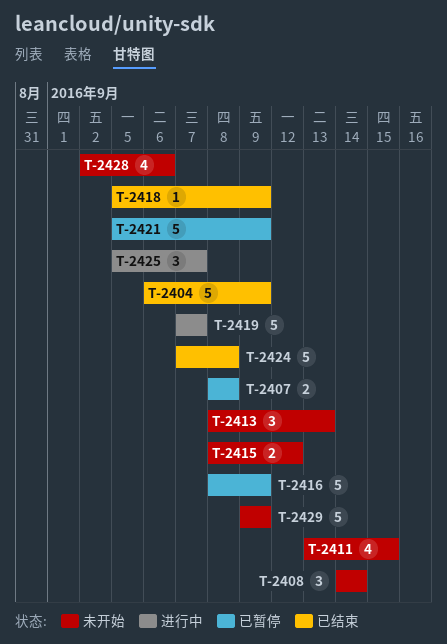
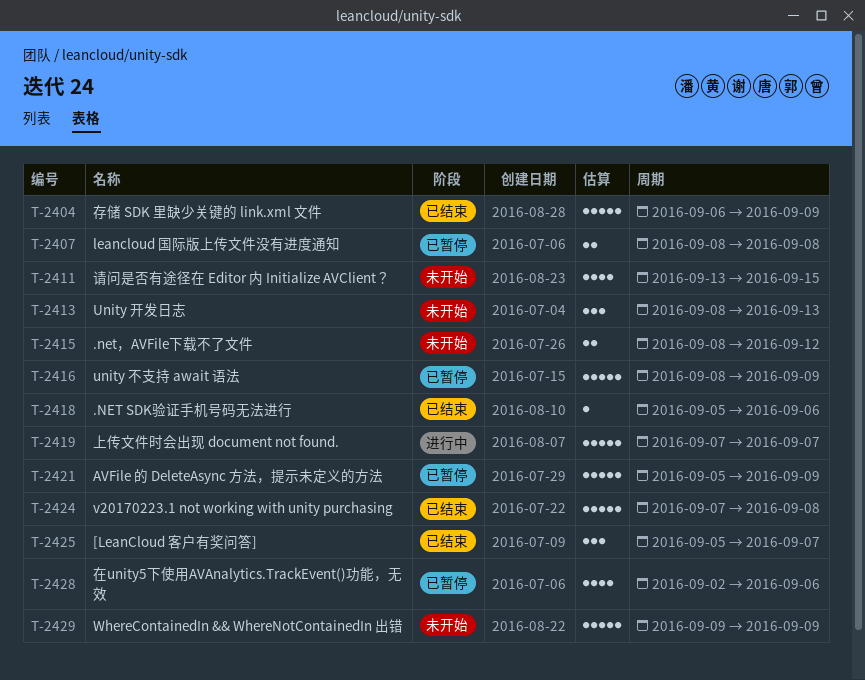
T-2408: present -> none
T-2418, due: Sep 9 -> Sep 6
T-2425, status: 进行中 -> 已结束
T-2428, status: 未开始 -> 已暂停

